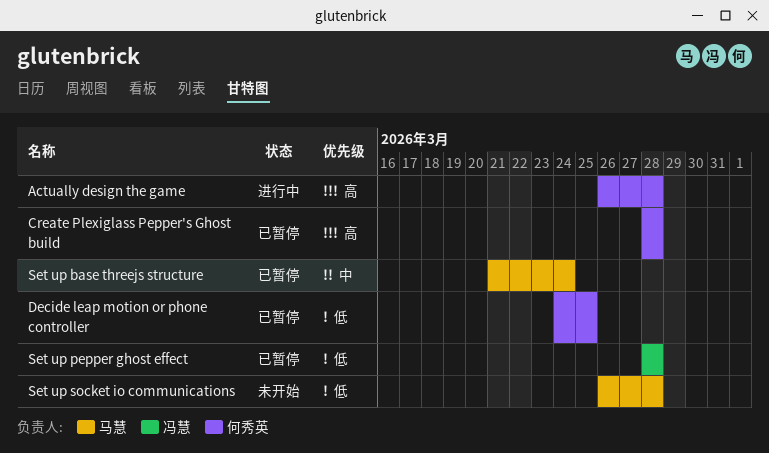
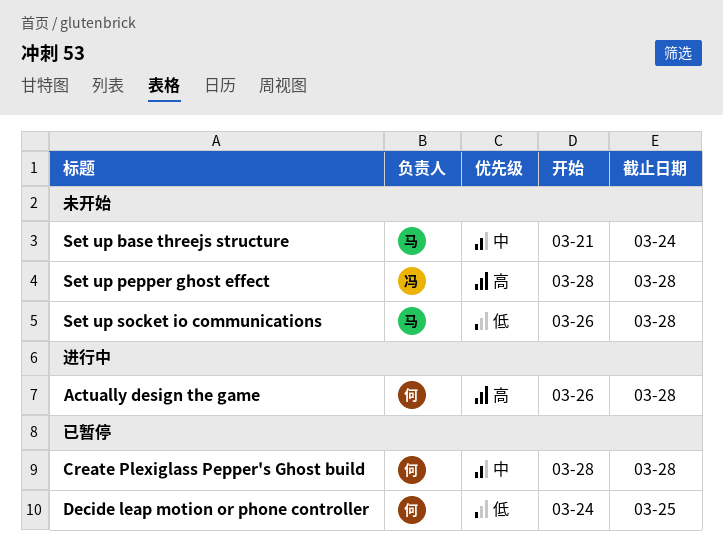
Create Plexiglass Pepper's Ghost build, priority: 高 -> 中
Set up base threejs structure, status: 已暂停 -> 未开始
Set up pepper ghost effect, status: 已暂停 -> 未开始
Set up pepper ghost effect, priority: 低 -> 高

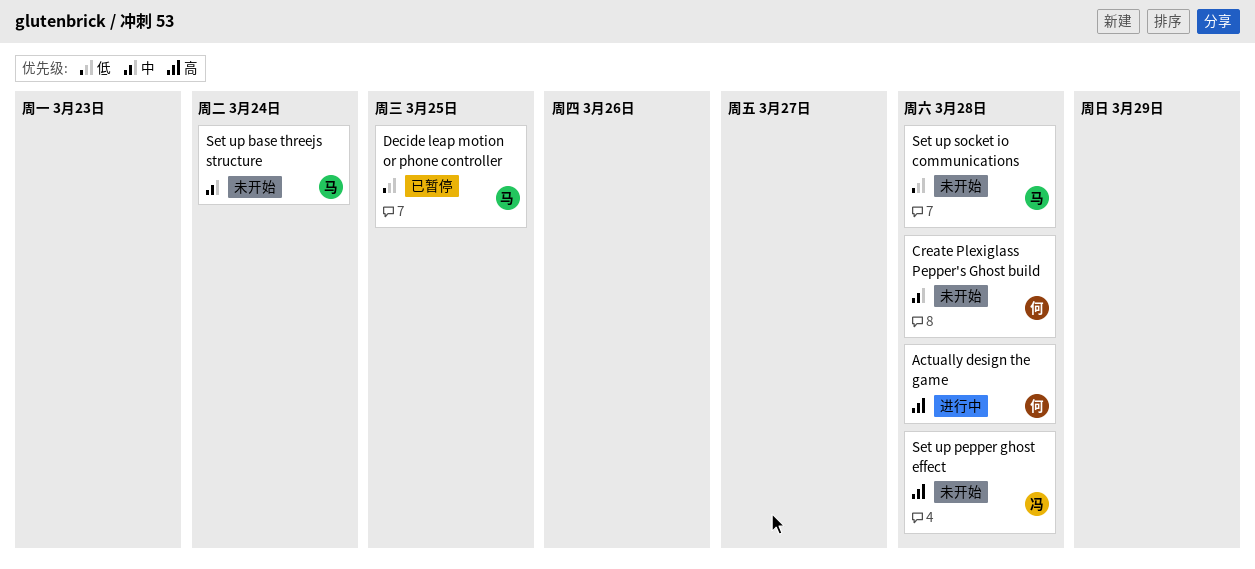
Create Plexiglass Pepper's Ghost build, status: 已暂停 -> 未开始
Decide leap motion or phone controller, owner: 何 -> 马

